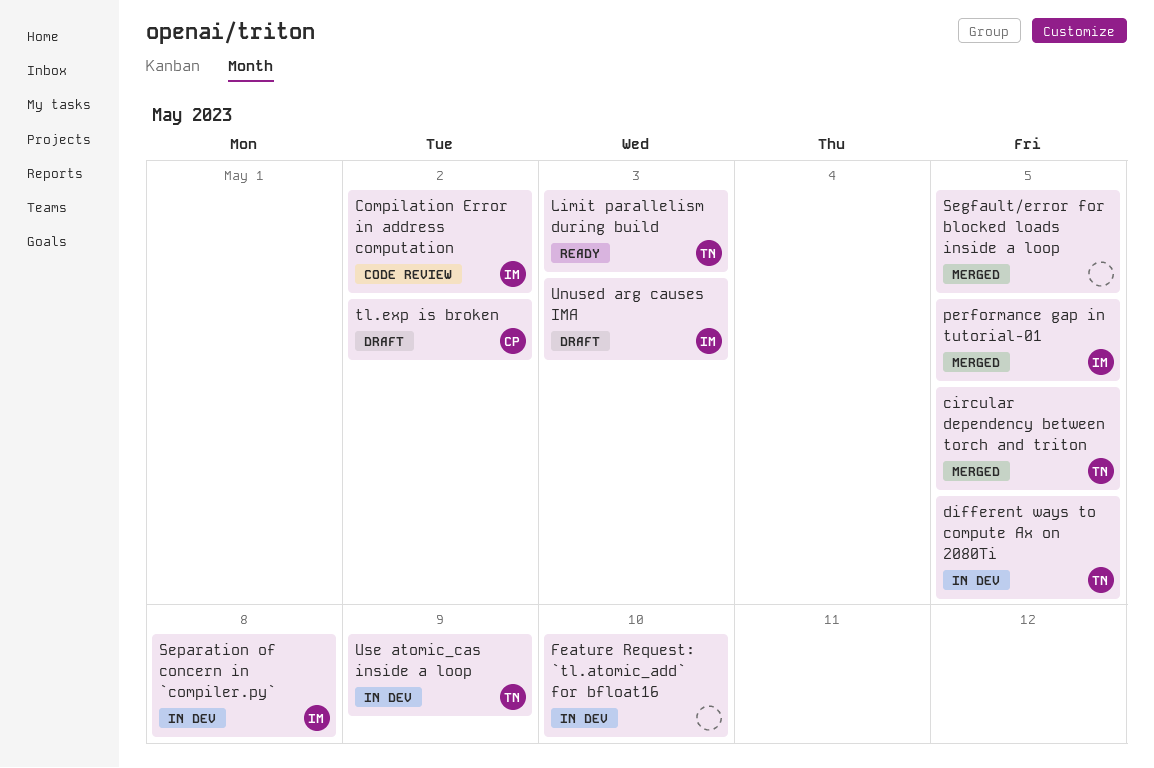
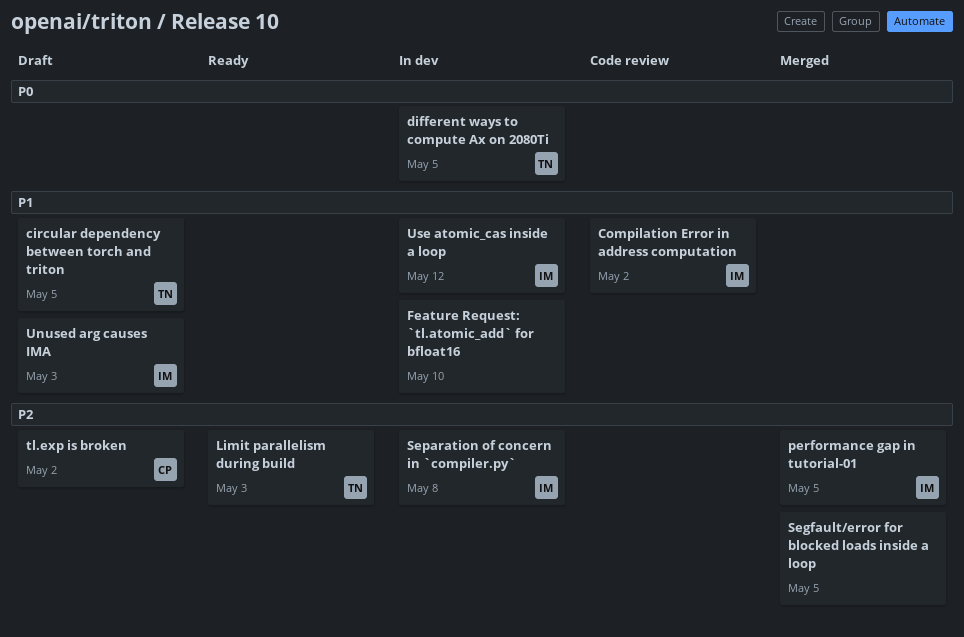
circular dependency between torch and triton, status: Merged -> Draft
Use atomic_cas inside a loop, owner: TN -> IM
Use atomic_cas inside a loop, due: May 9 -> May 12

